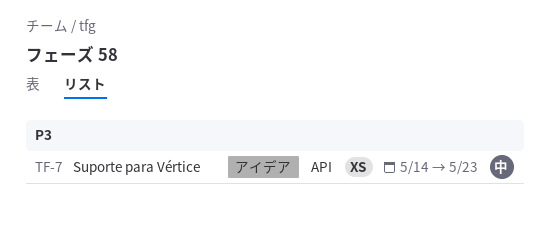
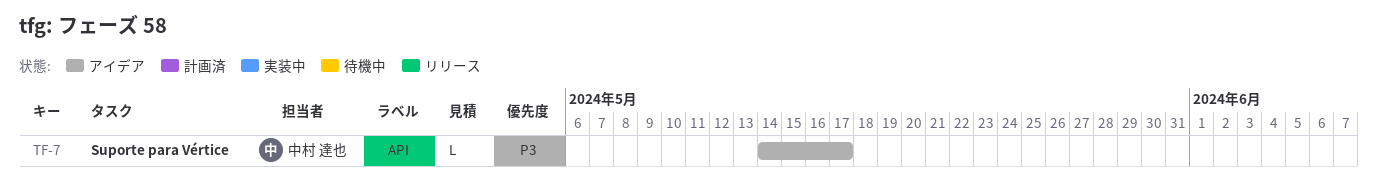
TF-7, estimate: XS -> L
TF-7, due: May 23 -> May 17

